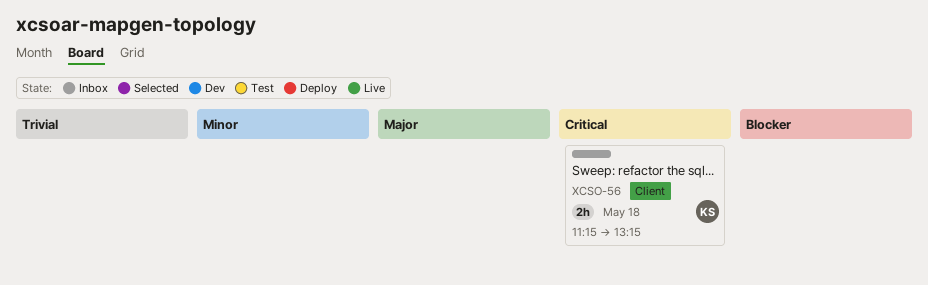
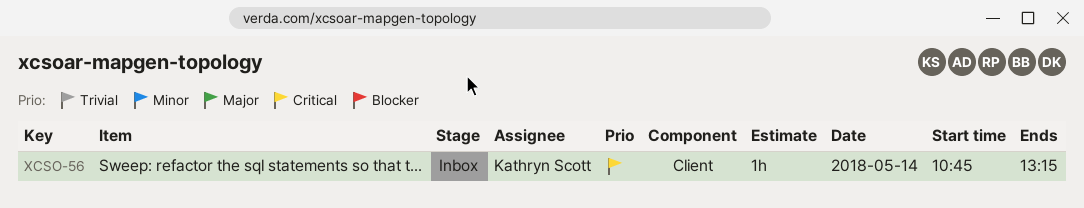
XCSO-56, estimate: 2h -> 1h
XCSO-56, day: May 18 -> May 14
XCSO-56, begins: 11:15 -> 10:45

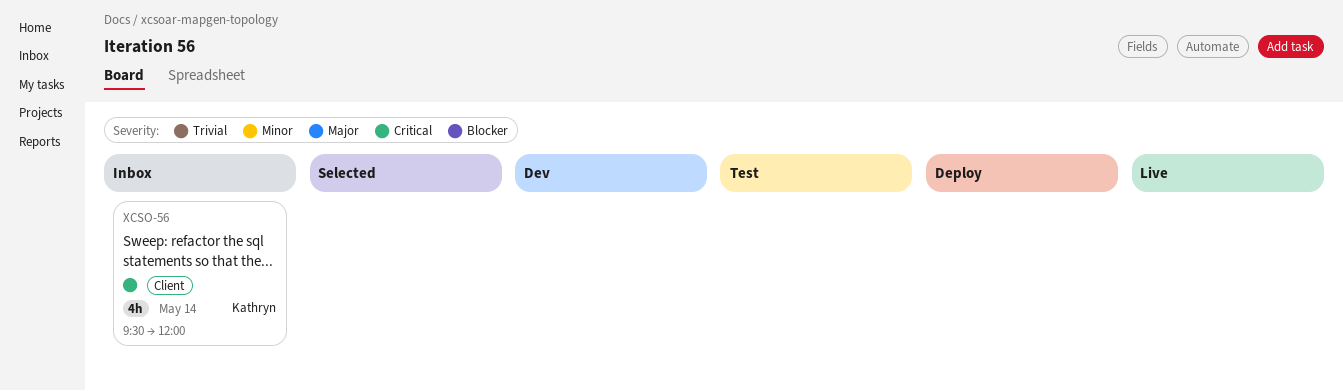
XCSO-56, estimate: 1h -> 4h
XCSO-56, begins: 10:45 -> 09:30
XCSO-56, ends: 13:15 -> 12:00

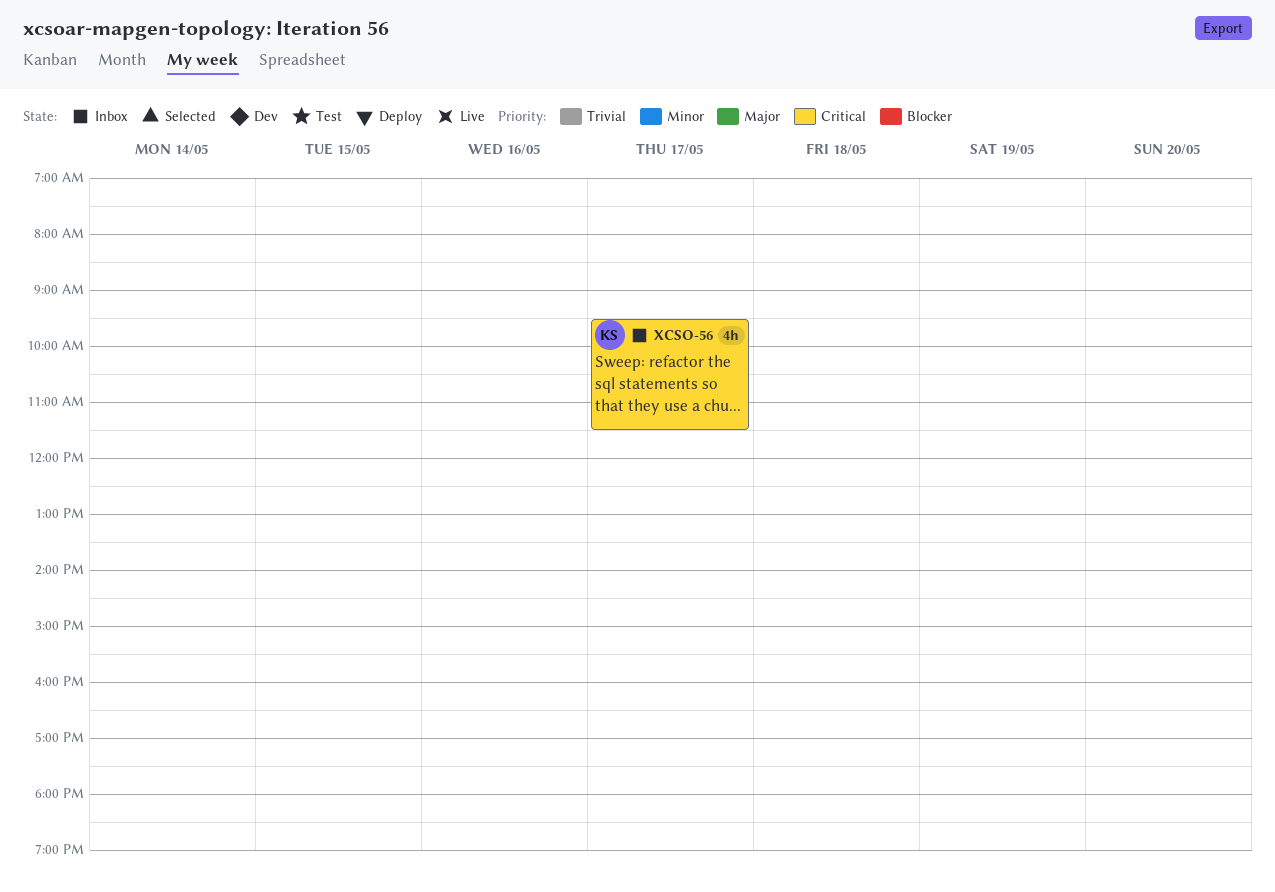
XCSO-56, day: May 14 -> May 17
XCSO-56, ends: 12:00 -> 11:30

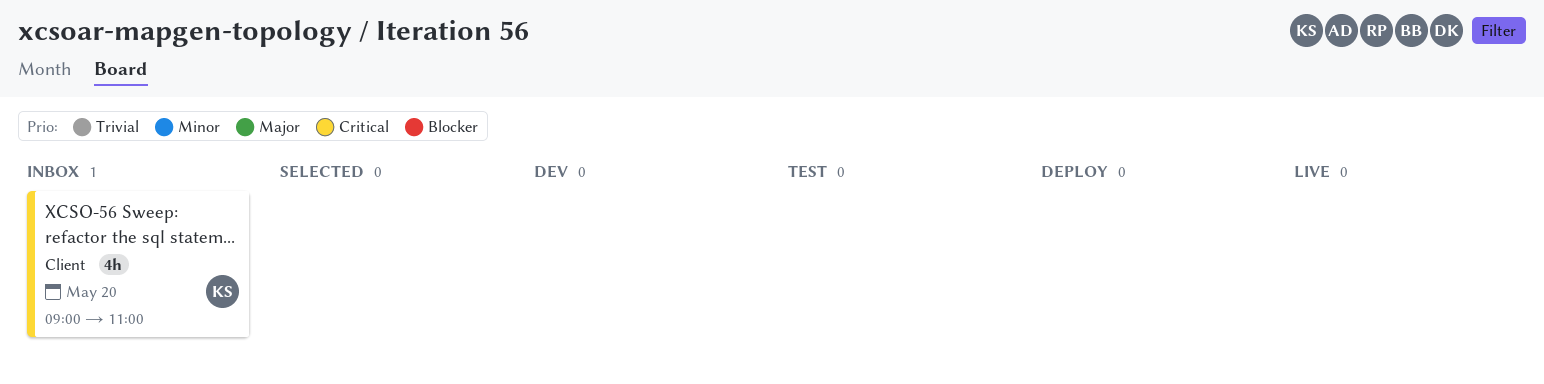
XCSO-56, day: May 17 -> May 20
XCSO-56, begins: 09:30 -> 09:00
XCSO-56, ends: 11:30 -> 11:00

